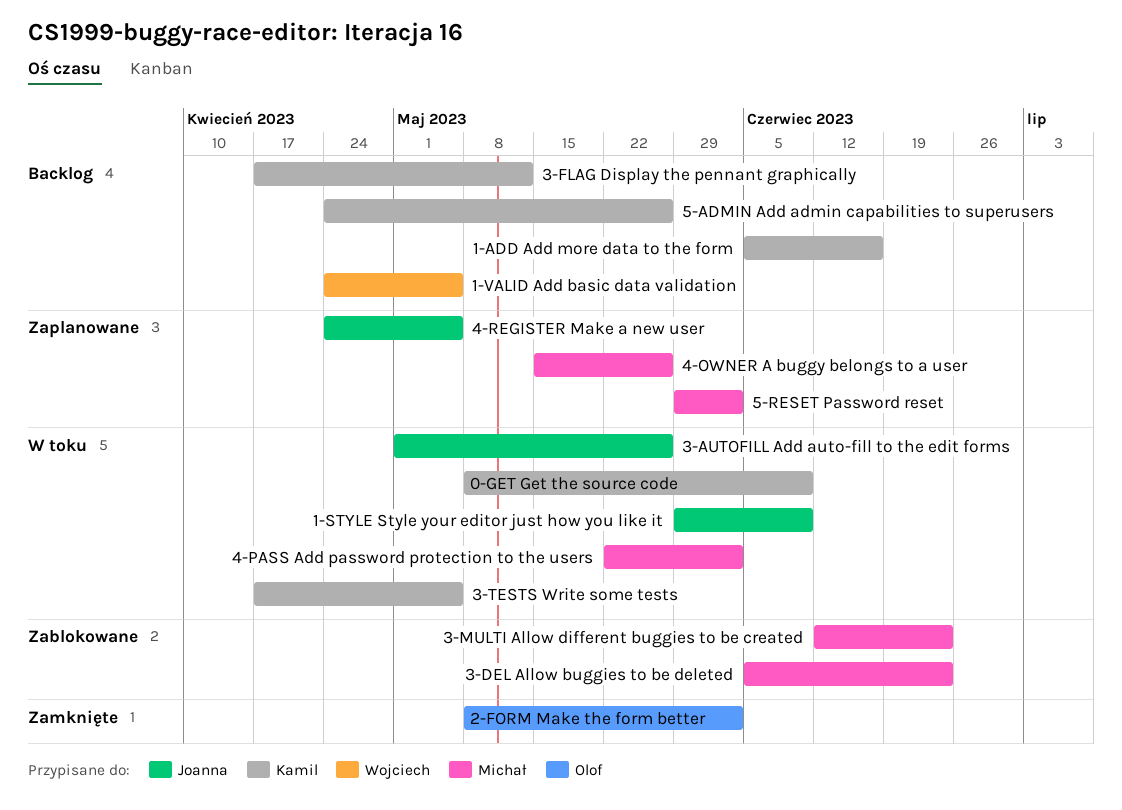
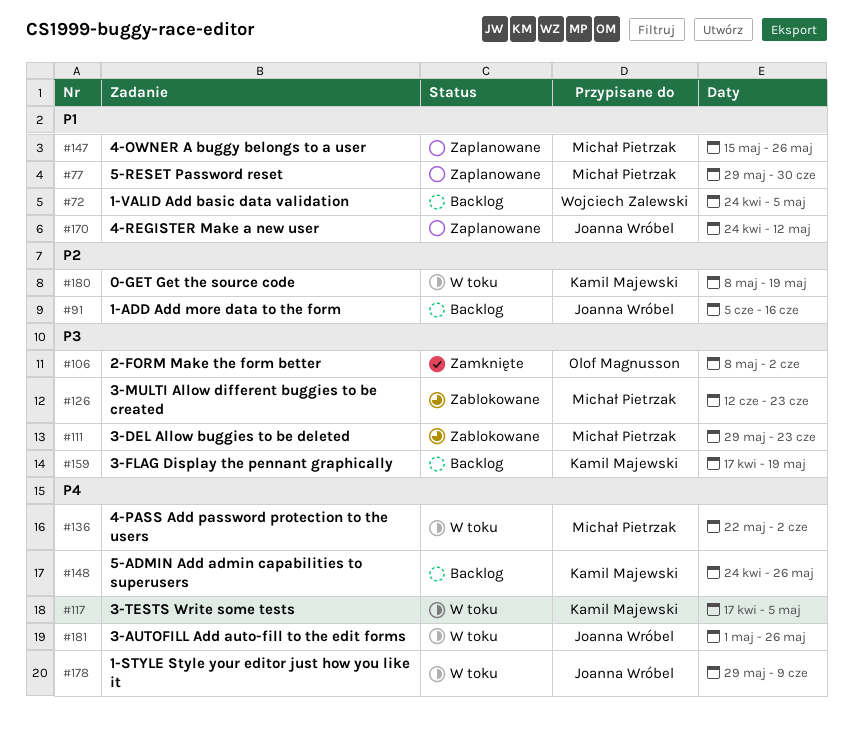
0-GET Get the source code, due: Jun 9 -> May 19
1-ADD Add more data to the form, owner: Kamil Majewski -> Joanna Wróbel
3-DEL Allow buggies to be deleted, start: Jun 5 -> May 29
3-FLAG Display the pennant graphically, due: May 12 -> May 19
4-REGISTER Make a new user, due: May 5 -> May 12
5-RESET Password reset, due: Jun 2 -> Jun 30

